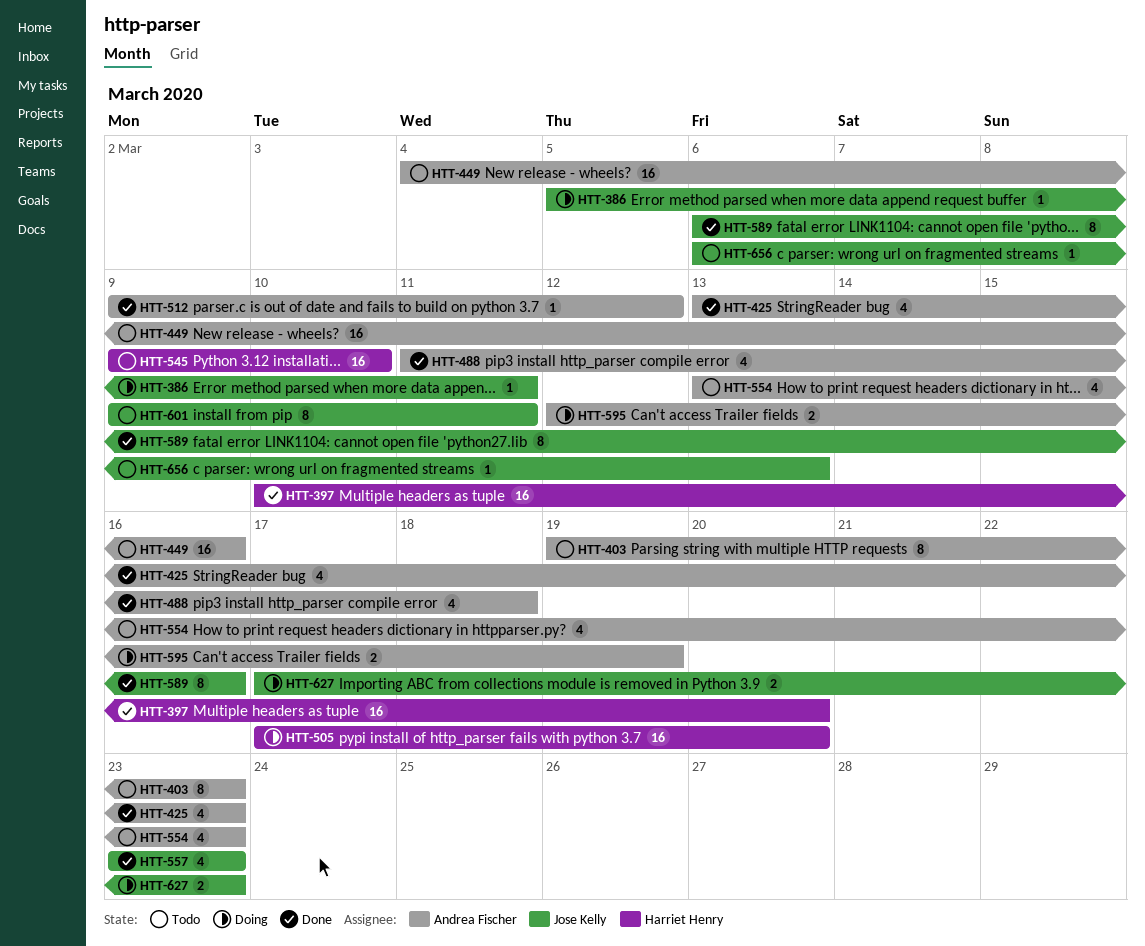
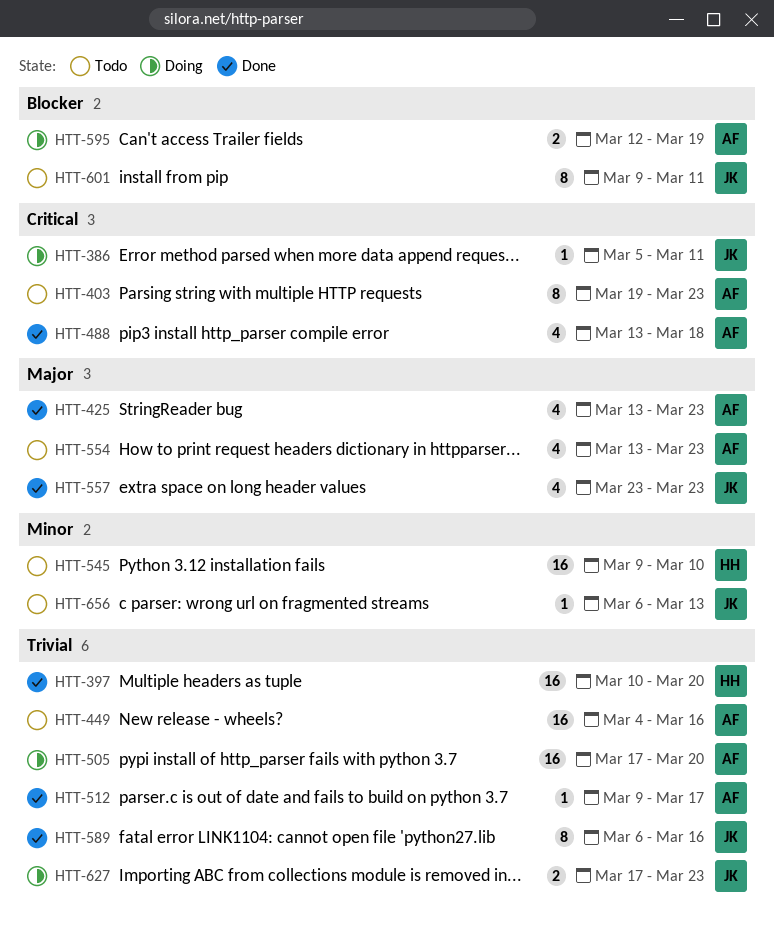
HTT-488, start: Mar 11 -> Mar 13
HTT-505, owner: Harriet Henry -> Andrea Fischer
HTT-512, due: Mar 12 -> Mar 17

